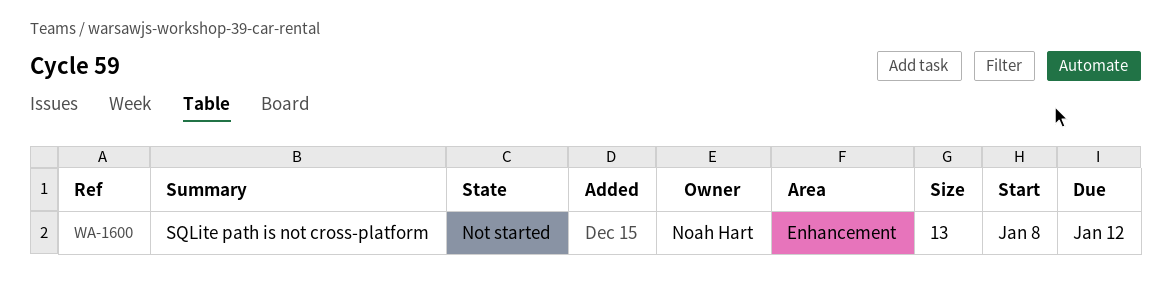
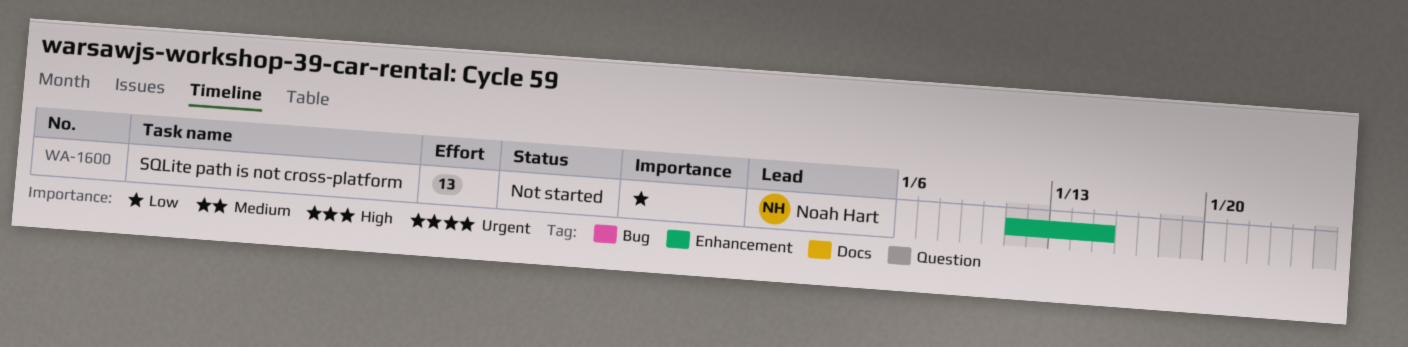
WA-1600, start: Jan 8 -> Jan 11
WA-1600, due: Jan 12 -> Jan 15

